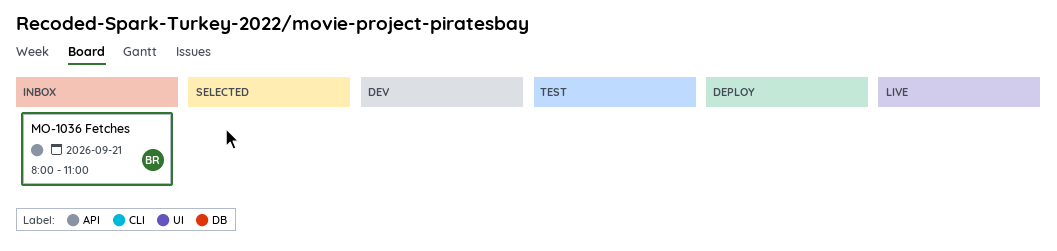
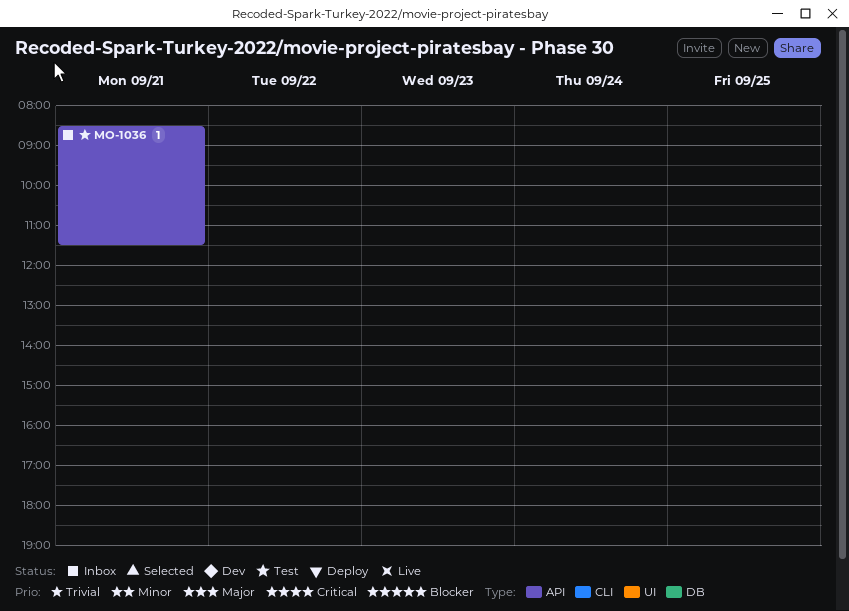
MO-1036, begins: 08:00 -> 08:30
MO-1036, ends: 11:00 -> 11:30

